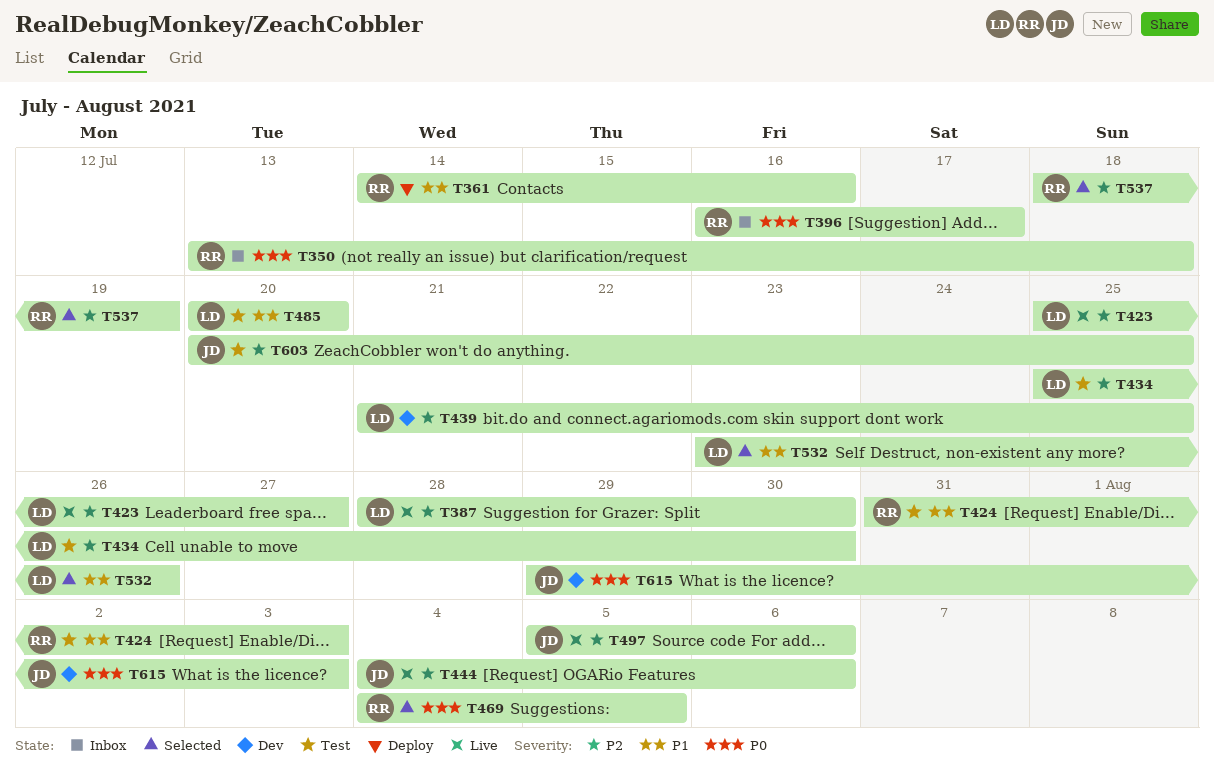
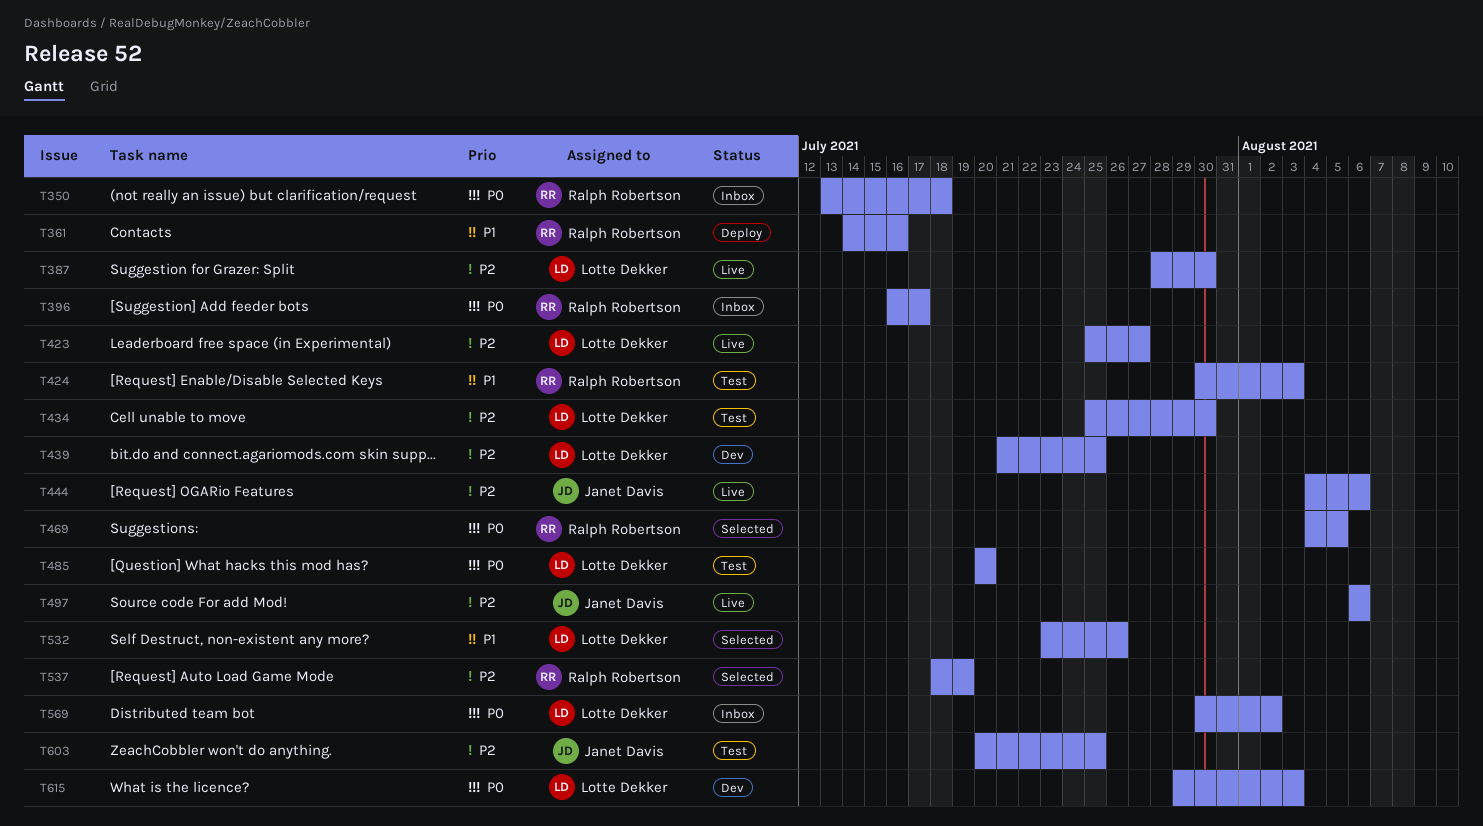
T424, start: Jul 31 -> Jul 30
T485, priority: P1 -> P0
T497, start: Aug 5 -> Aug 6
T569: none -> present
T615, owner: Janet Davis -> Lotte Dekker

